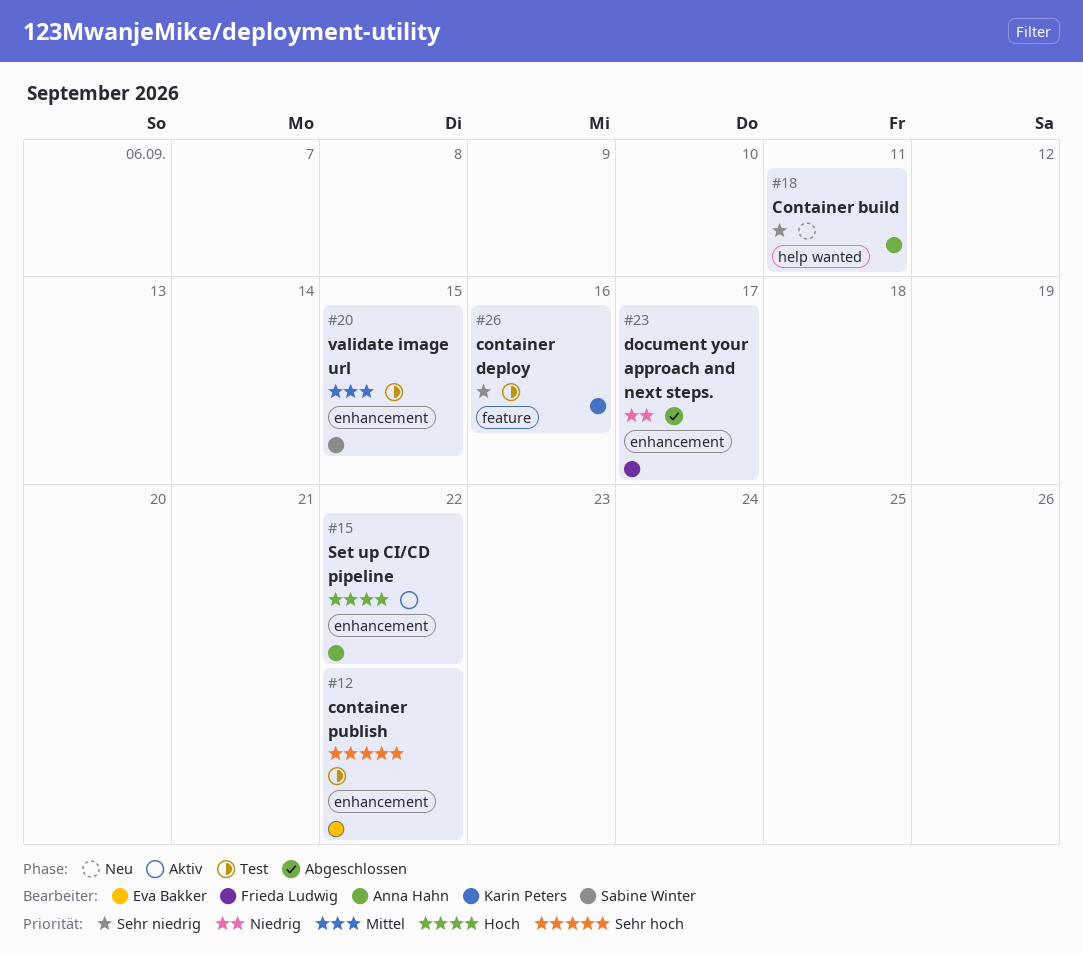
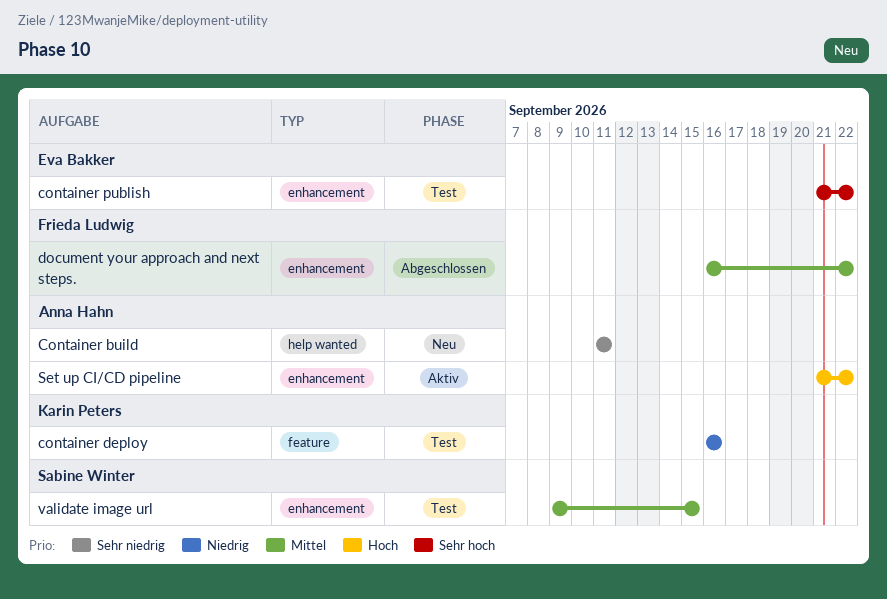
container deploy, priority: Sehr niedrig -> Niedrig
document your approach and next steps., priority: Niedrig -> Mittel
document your approach and next steps., due: Sep 17 -> Sep 22

